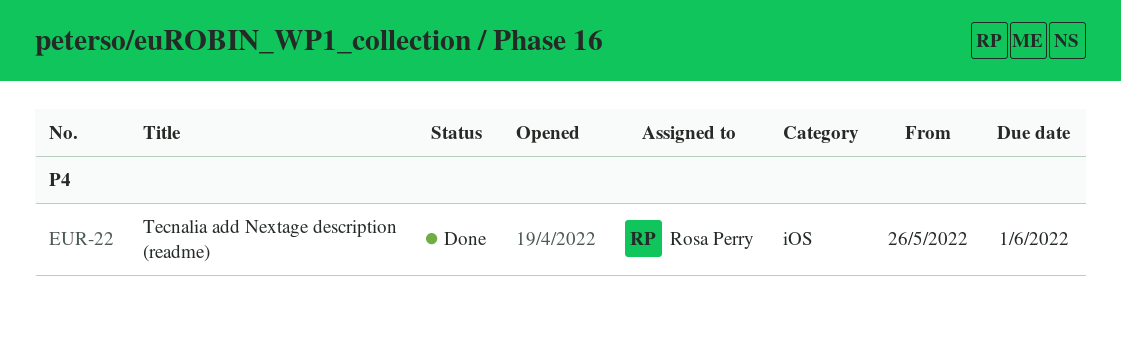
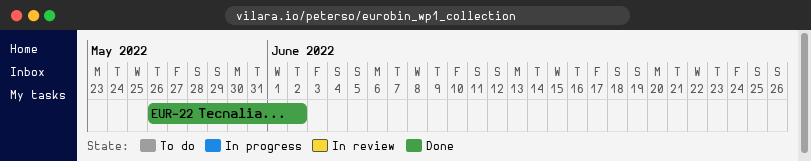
EUR-22, due: Jun 1 -> Jun 2

